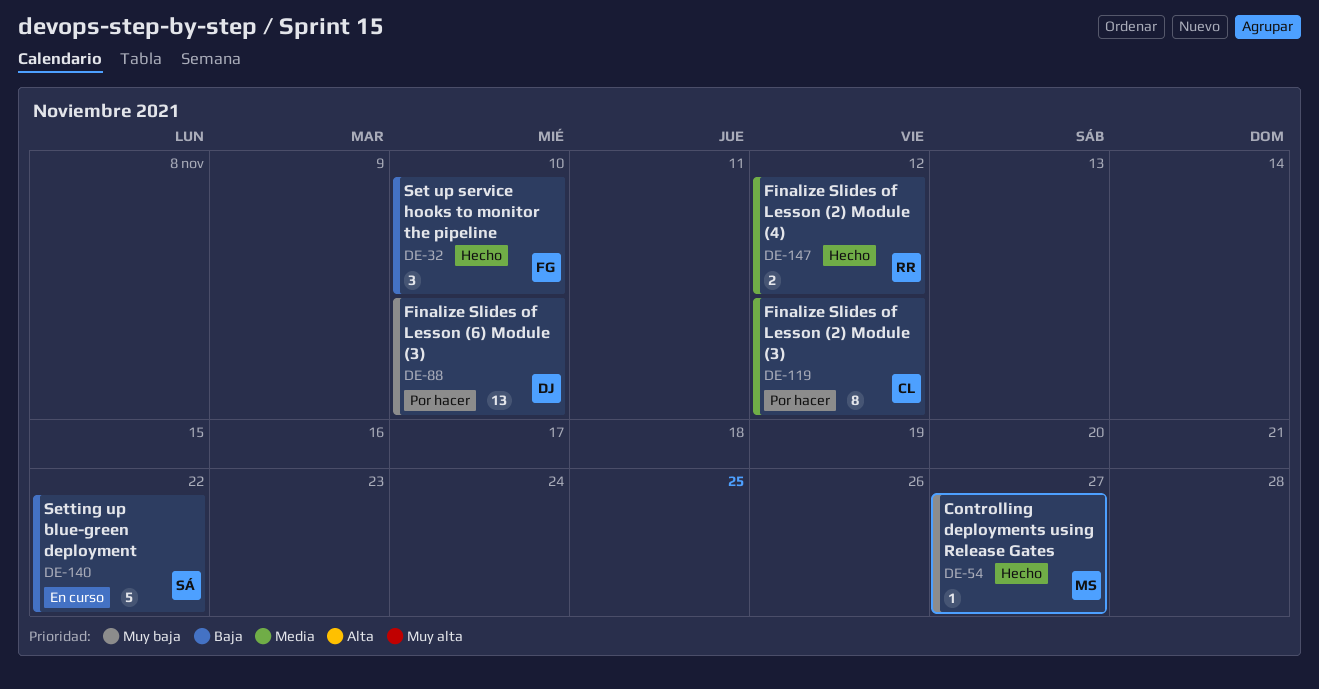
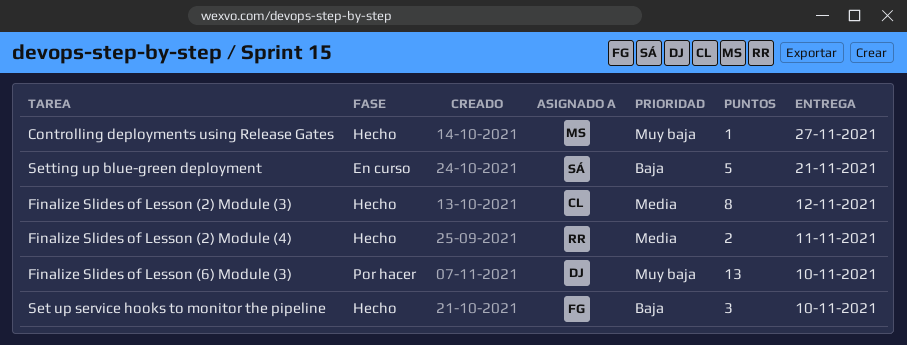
Finalize Slides of Lesson (2) Module (3), status: Por hacer -> Hecho
Finalize Slides of Lesson (2) Module (4), due: Nov 12 -> Nov 11
Setting up blue-green deployment, due: Nov 22 -> Nov 21

